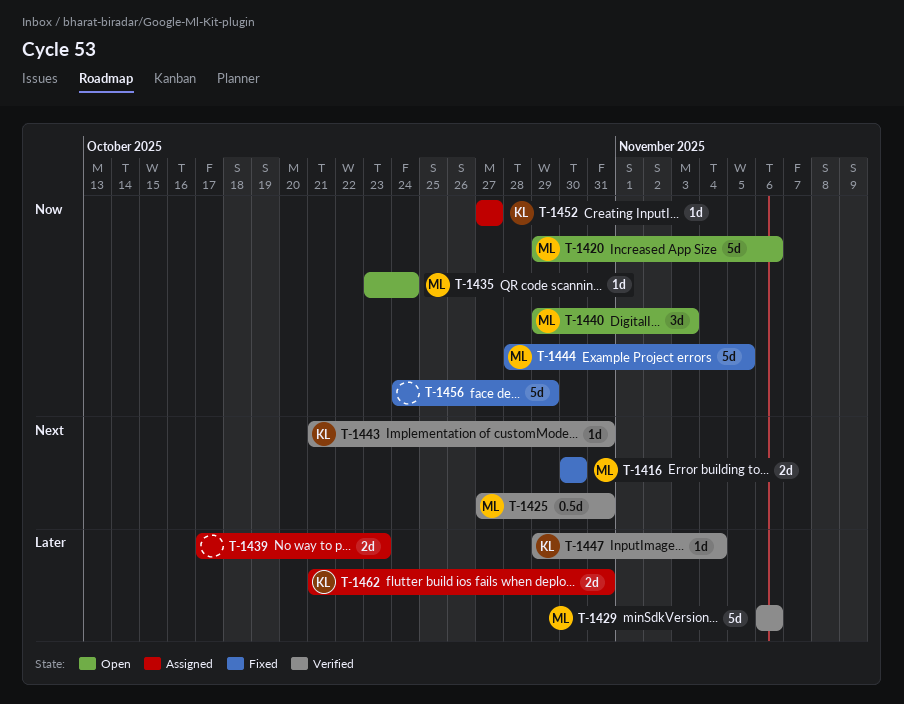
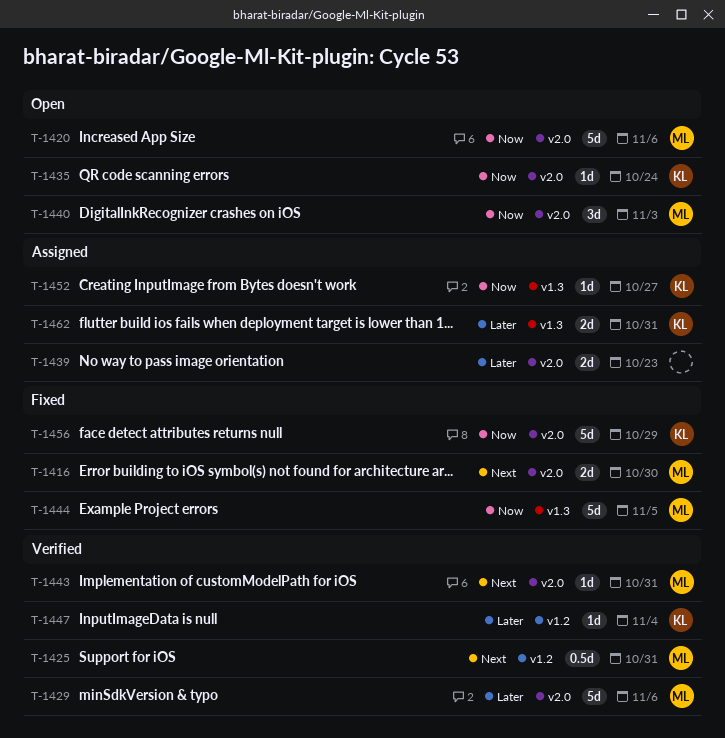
T-1435, owner: ML -> KL
T-1443, owner: KL -> ML
T-1456, owner: none -> KL

